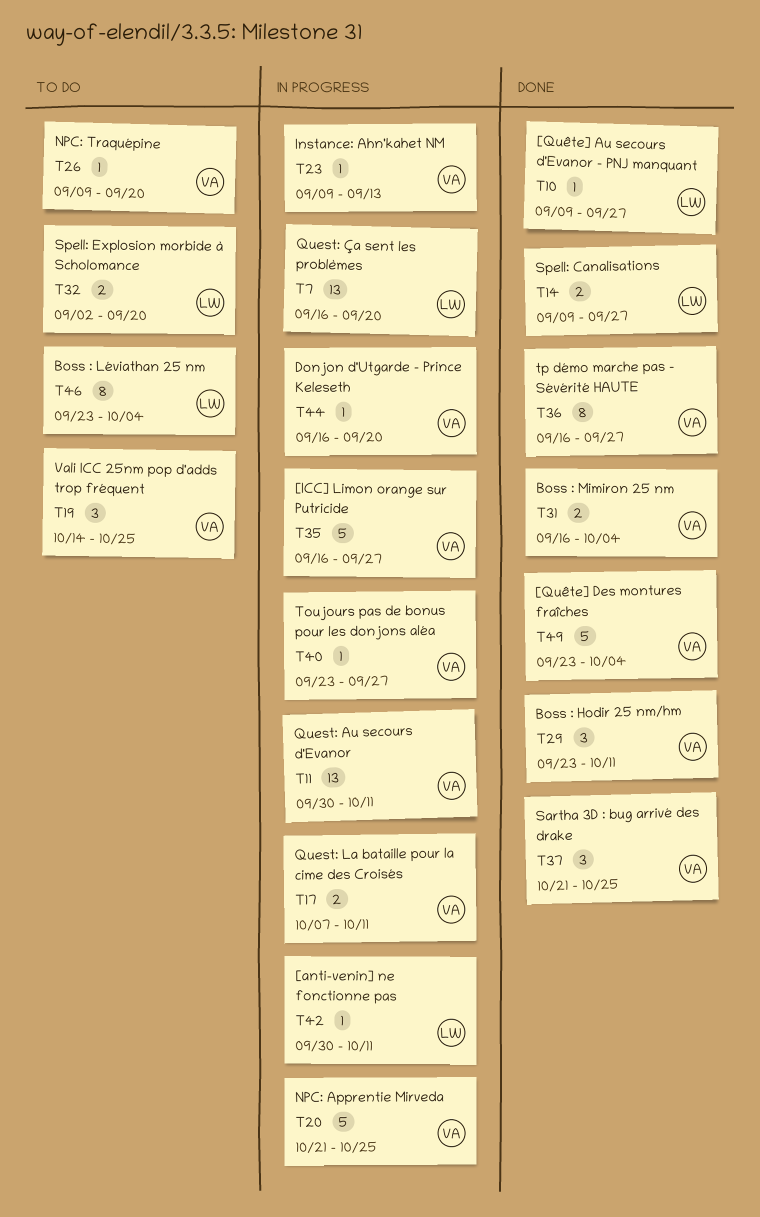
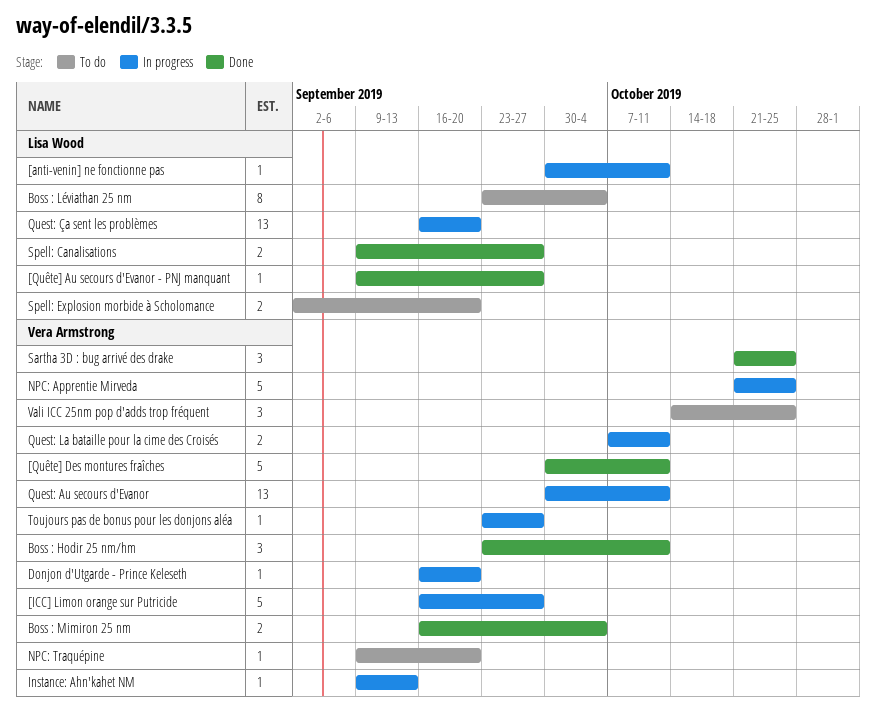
[Quête] Des montures fraîches, start: Sep 23 -> Sep 30
[Quête] Des montures fraîches, due: Oct 4 -> Oct 11
tp démo marche pas - Sévérité HAUTE: present -> none

